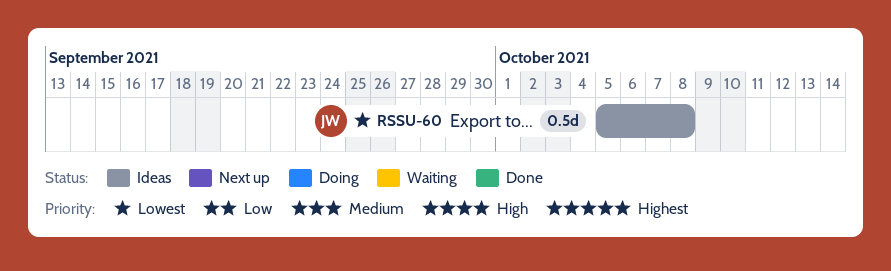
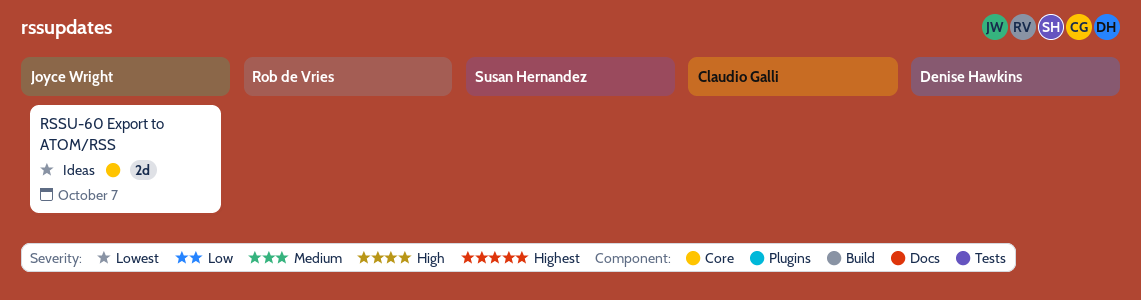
RSSU-60, estimate: 0.5d -> 2d
RSSU-60, due: Oct 8 -> Oct 7

